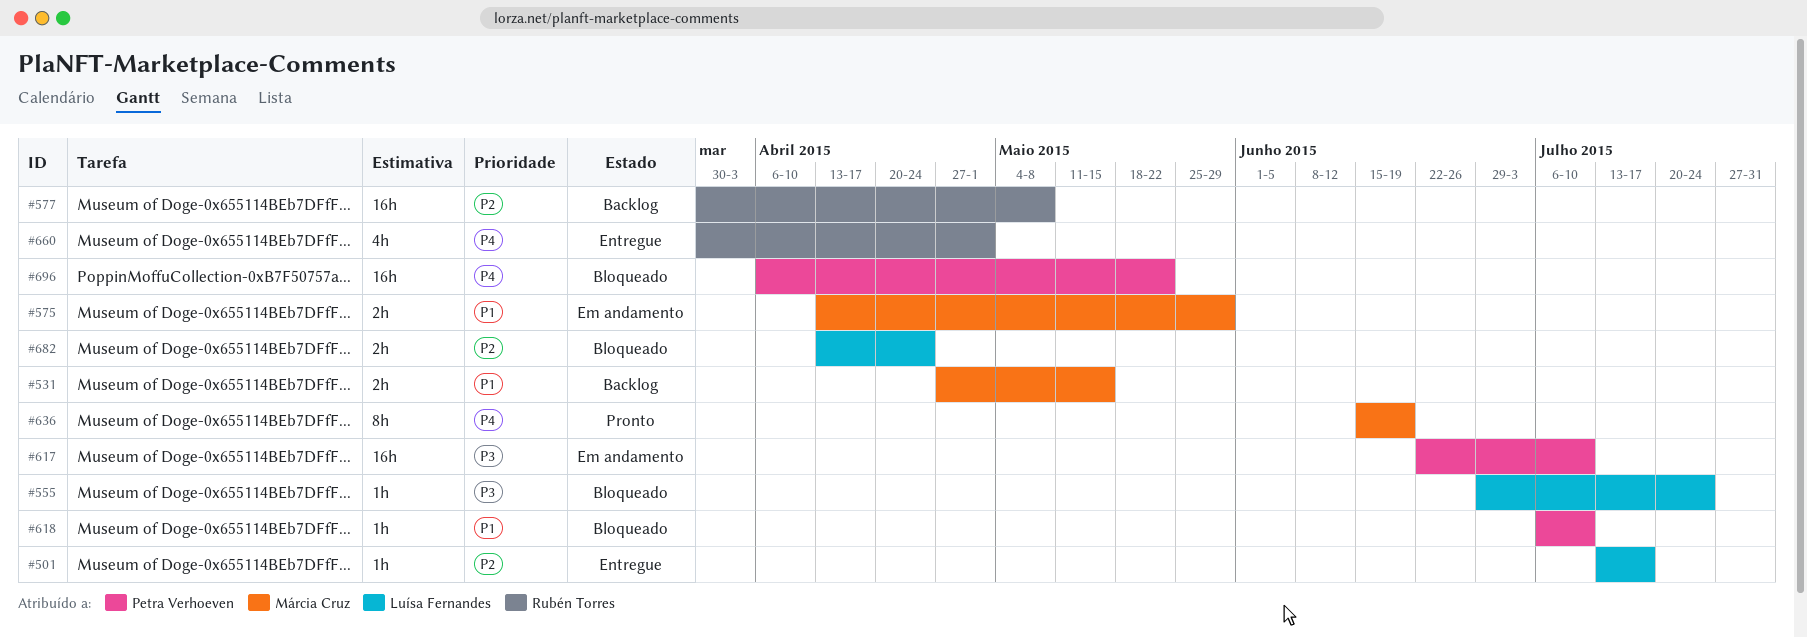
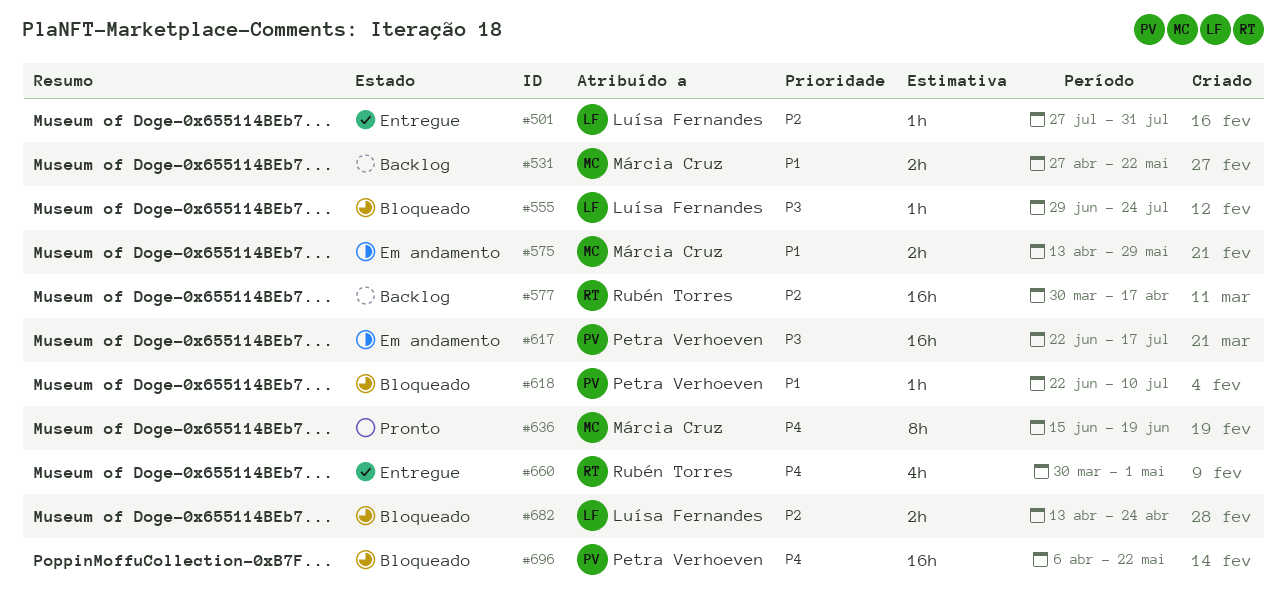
#501, start: Jul 13 -> Jul 27
#501, due: Jul 17 -> Jul 31
#531, due: May 15 -> May 22
#577, due: May 8 -> Apr 17
#617, due: Jul 10 -> Jul 17
#618, start: Jul 6 -> Jun 22

